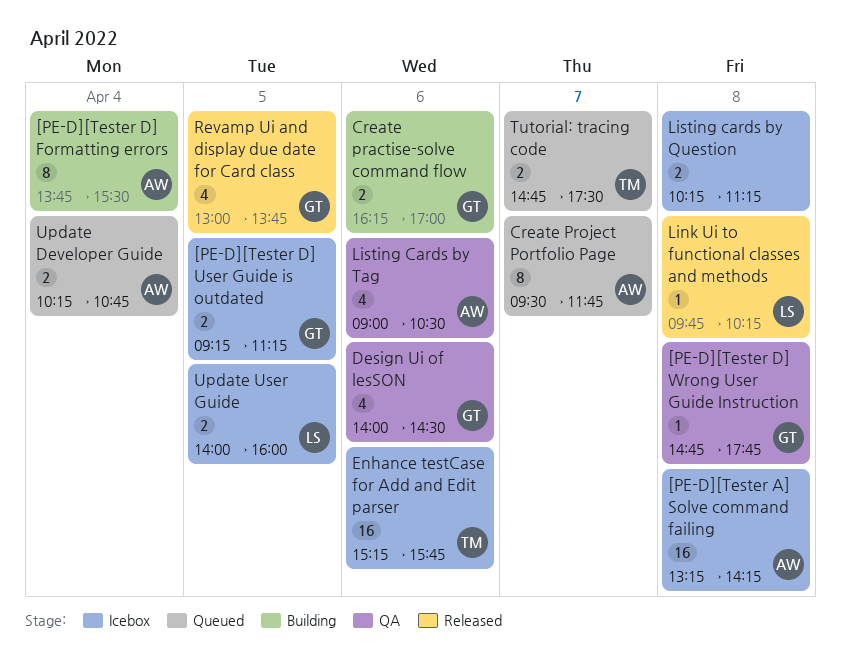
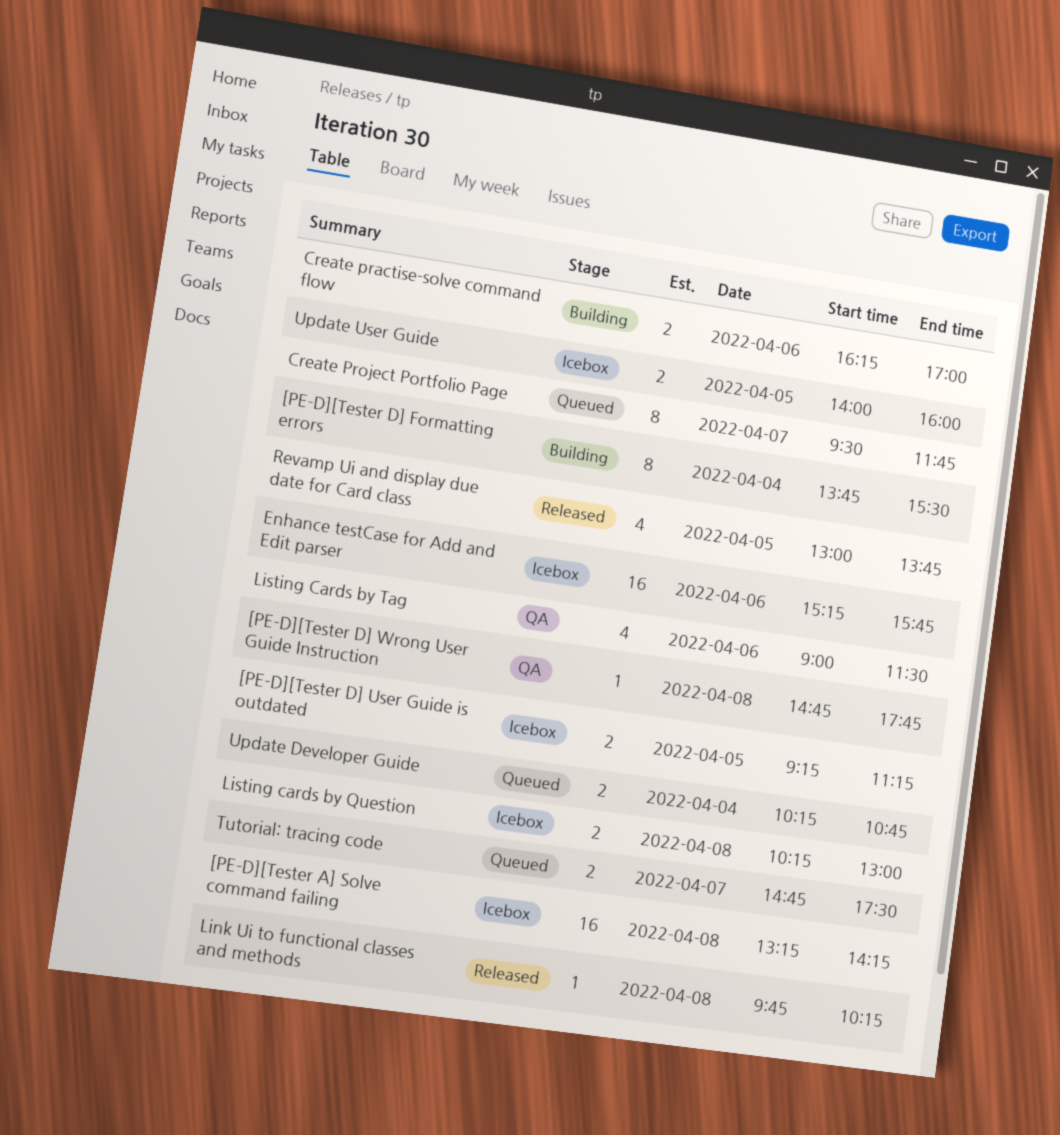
Design Ui of lesSON: present -> none
Listing cards by Question, ends: 11:15 -> 13:00
Listing Cards by Tag, ends: 10:30 -> 11:30

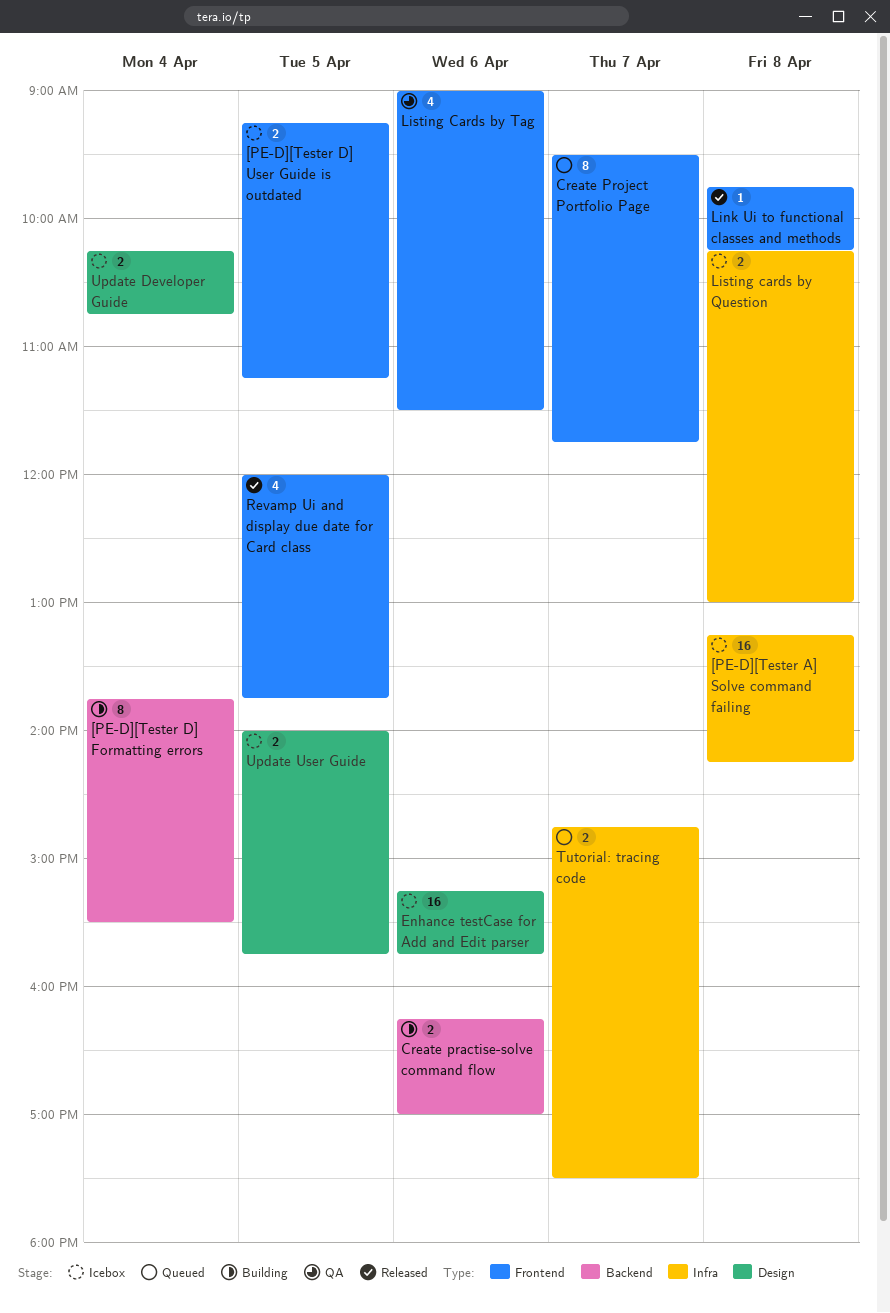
[PE-D][Tester D] Wrong User Guide Instruction: present -> none
Revamp Ui and display due date for Card class, begins: 13:00 -> 12:00
Update Developer Guide, status: Queued -> Icebox
Update User Guide, ends: 16:00 -> 15:45

